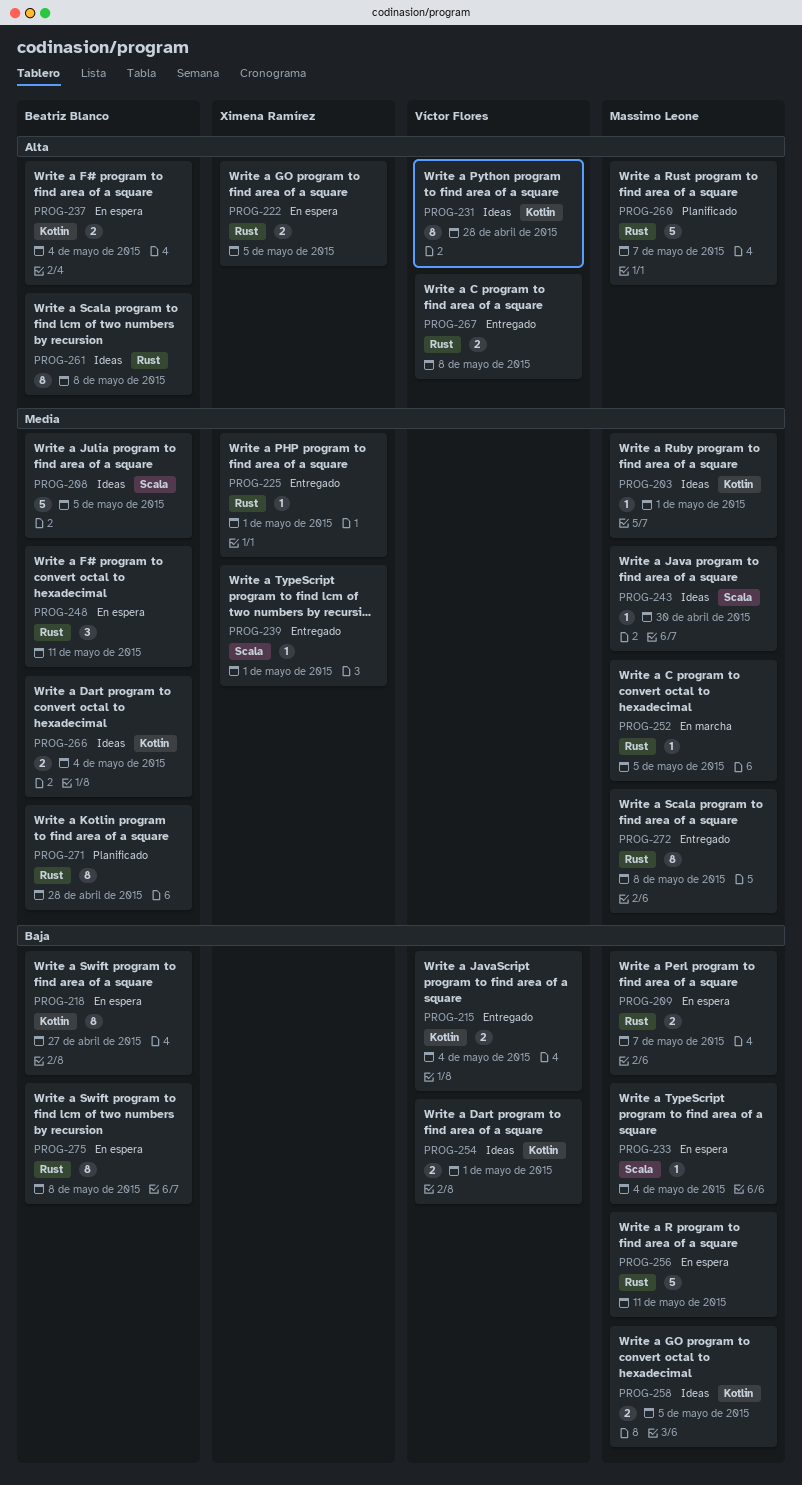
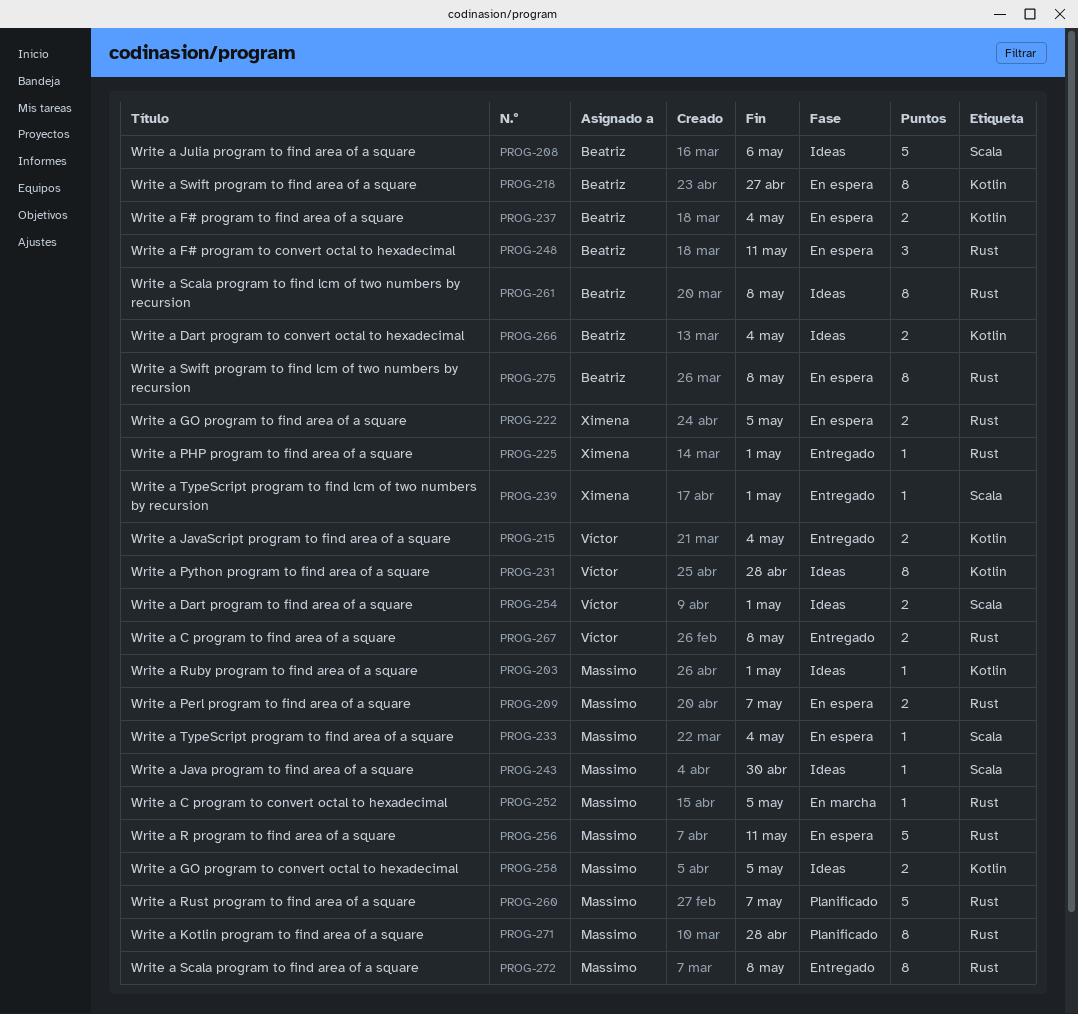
PROG-208, due: May 5 -> May 6
PROG-254, label: Kotlin -> Scala
PROG-271, owner: Beatriz Blanco -> Massimo Leone

